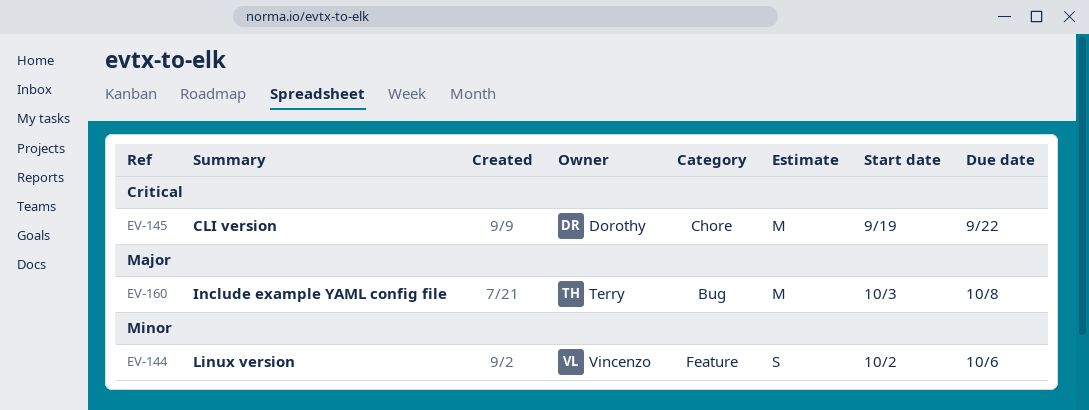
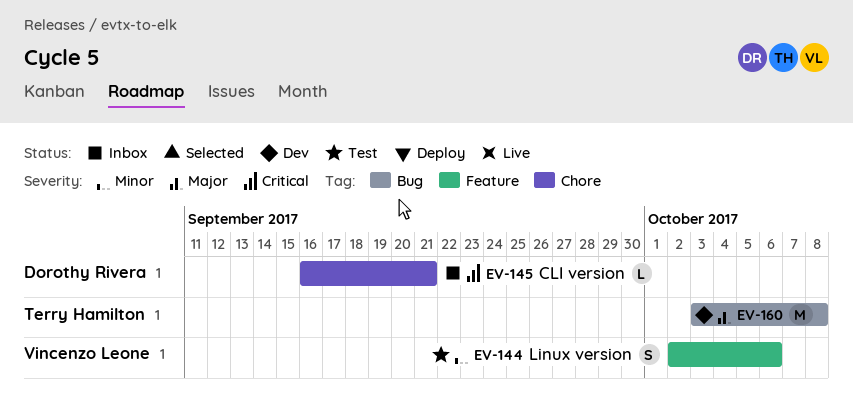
EV-145, estimate: M -> L
EV-145, start: Sep 19 -> Sep 16
EV-145, due: Sep 22 -> Sep 21

